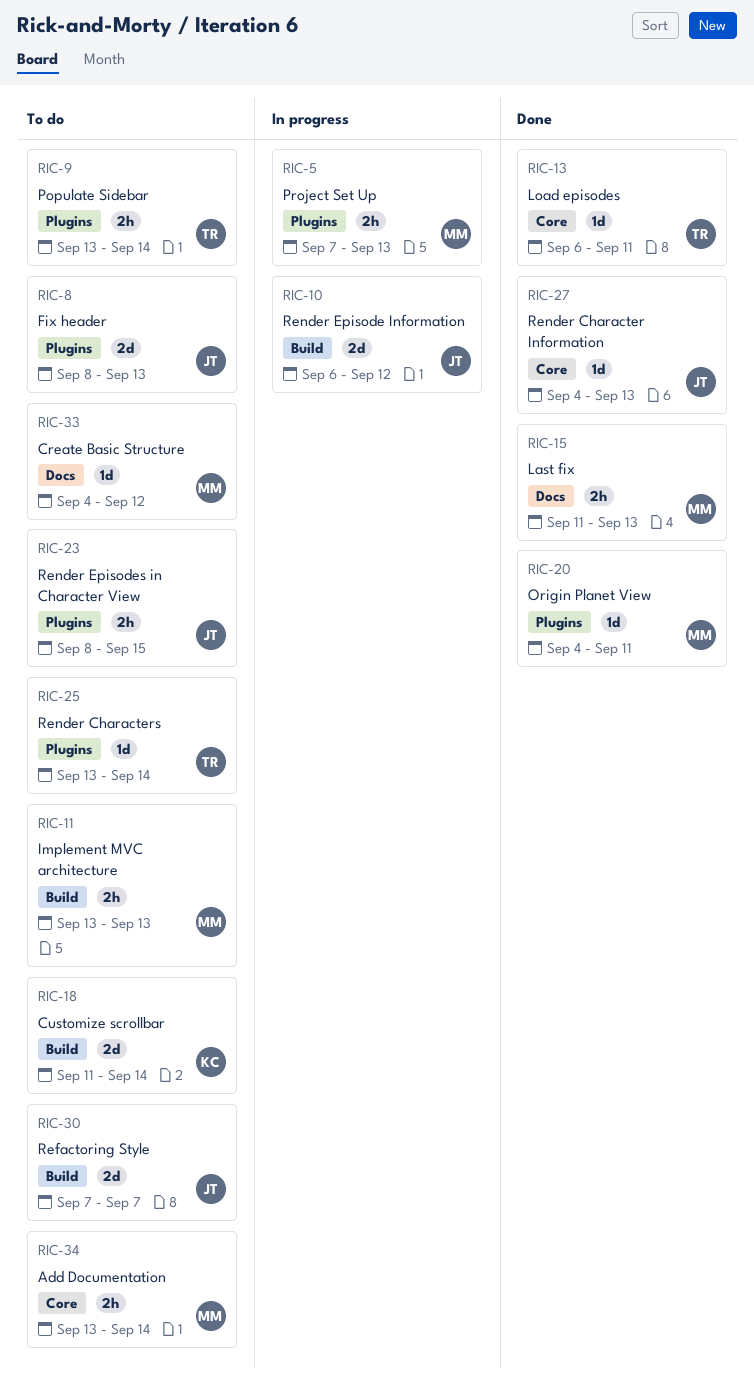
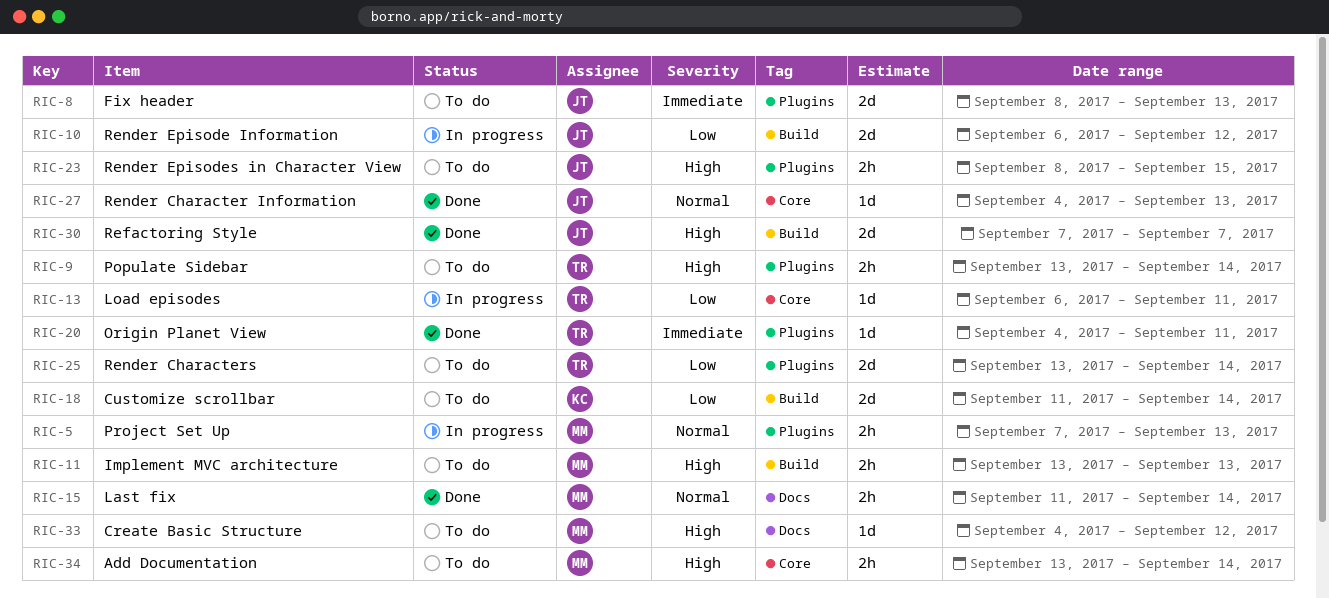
RIC-13, status: Done -> In progress
RIC-15, due: Sep 13 -> Sep 14
RIC-20, owner: MM -> TR
RIC-25, estimate: 1d -> 2d
RIC-30, status: To do -> Done

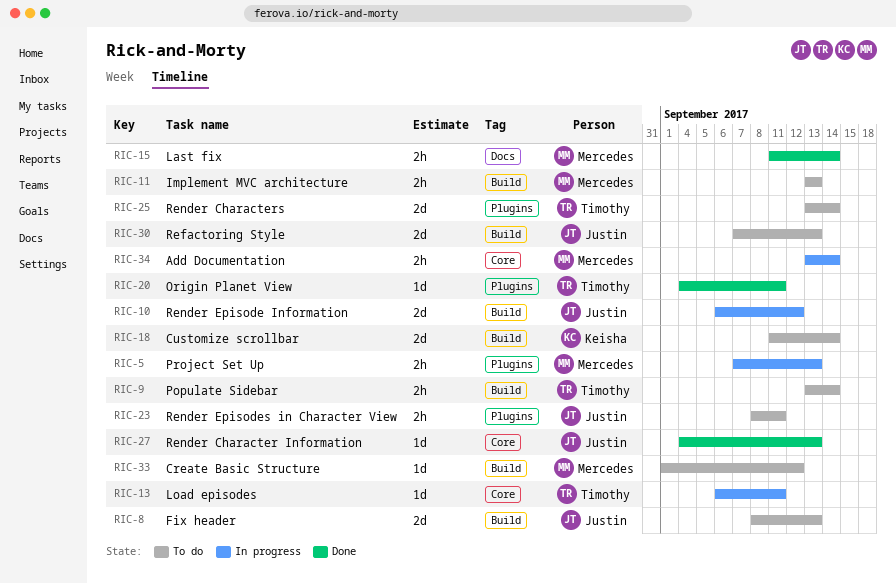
RIC-8, label: Plugins -> Build
RIC-9, label: Plugins -> Build
RIC-23, due: Sep 15 -> Sep 11
RIC-30, status: Done -> To do
RIC-30, due: Sep 7 -> Sep 13
RIC-33, label: Docs -> Build
RIC-33, start: Sep 4 -> Sep 1
RIC-34, status: To do -> In progress

